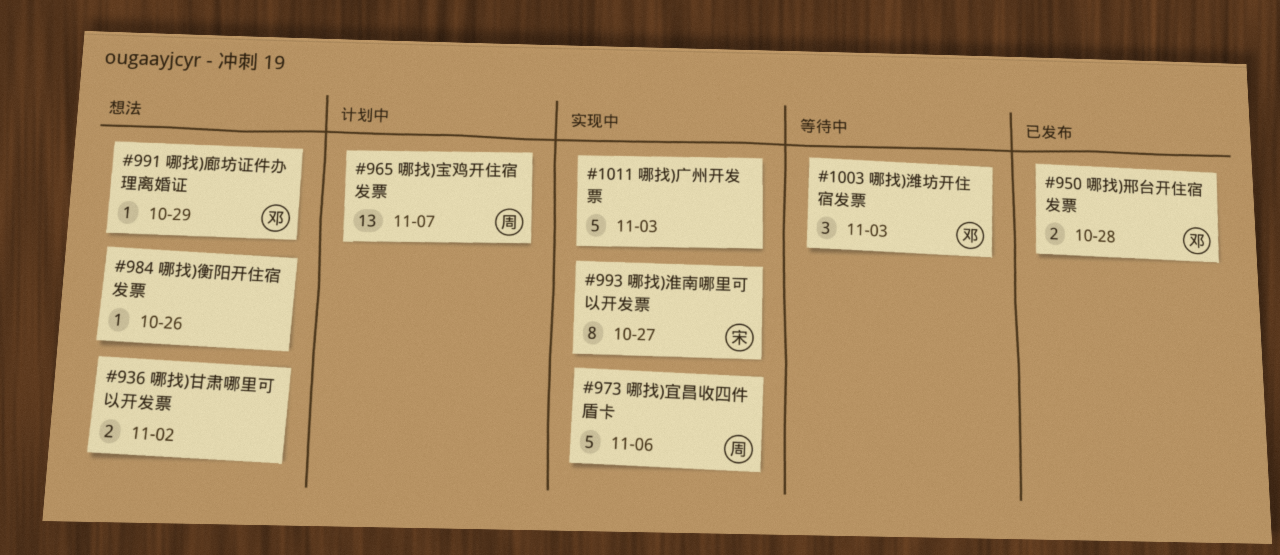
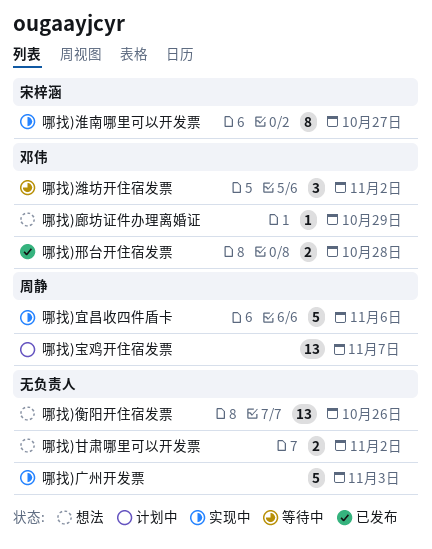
哪找)潍坊开住宿发票, due: Nov 3 -> Nov 2
哪找)衡阳开住宿发票, estimate: 1 -> 13

